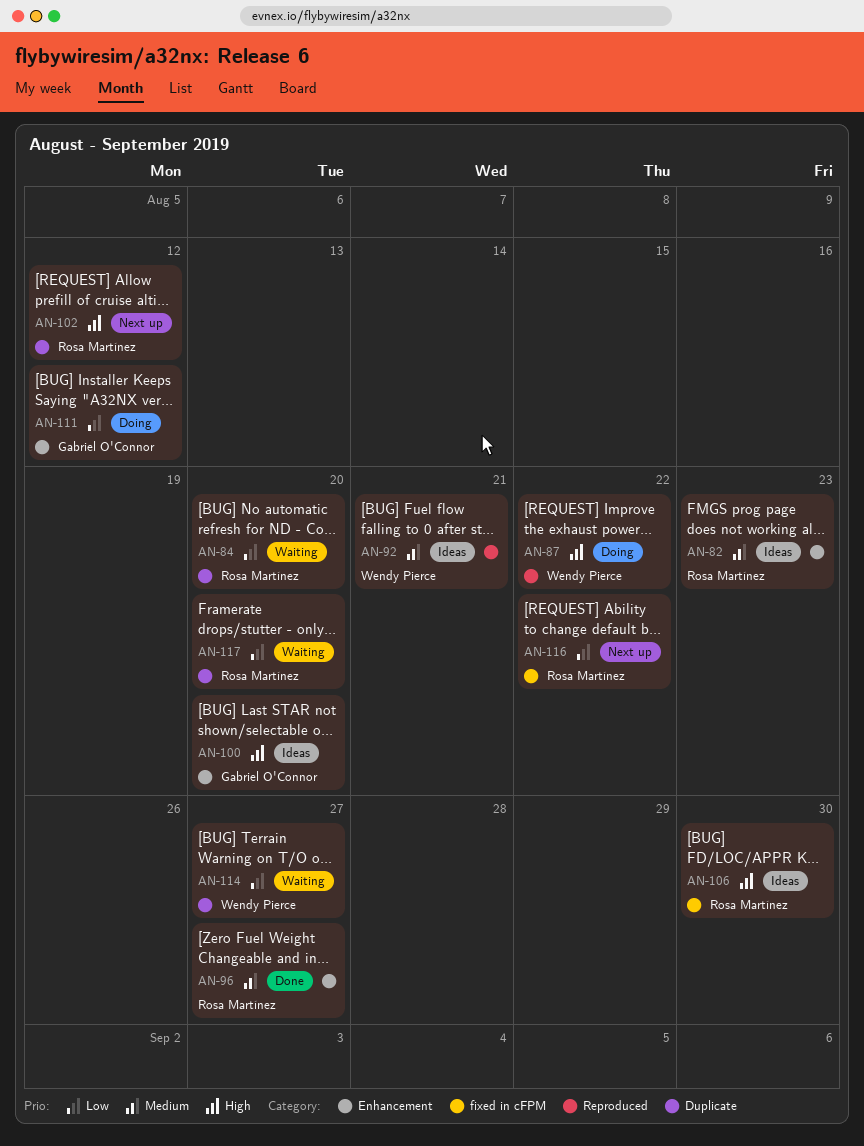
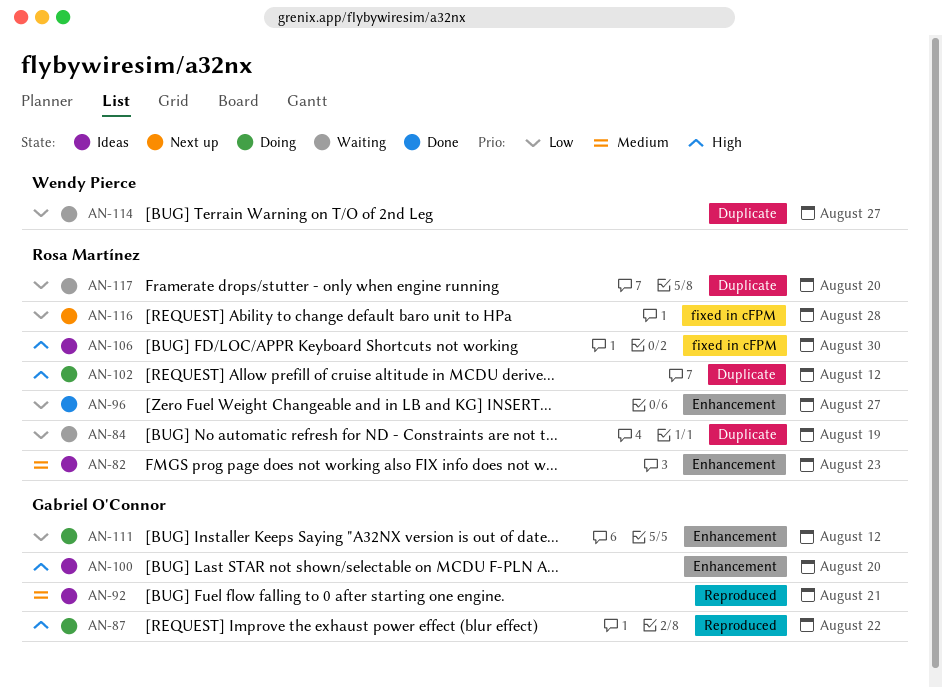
AN-84, due: Aug 20 -> Aug 19
AN-87, owner: Wendy Pierce -> Gabriel O'Connor
AN-92, owner: Wendy Pierce -> Gabriel O'Connor
AN-96, priority: Medium -> Low
AN-102, status: Next up -> Doing
AN-116, due: Aug 22 -> Aug 28

